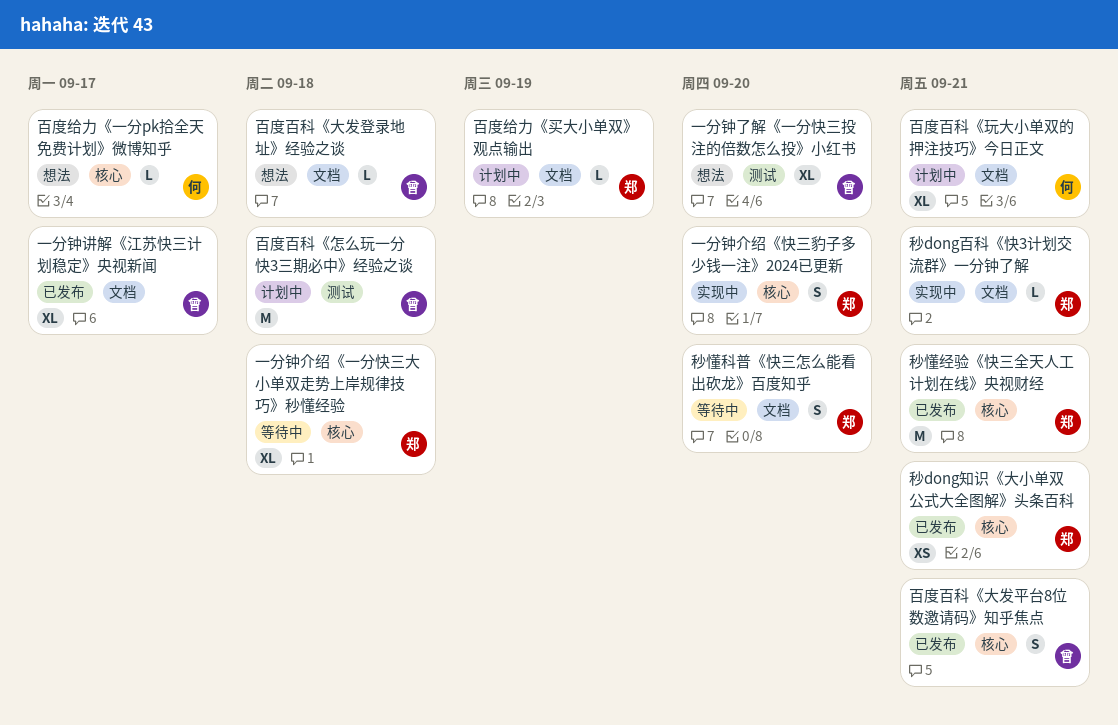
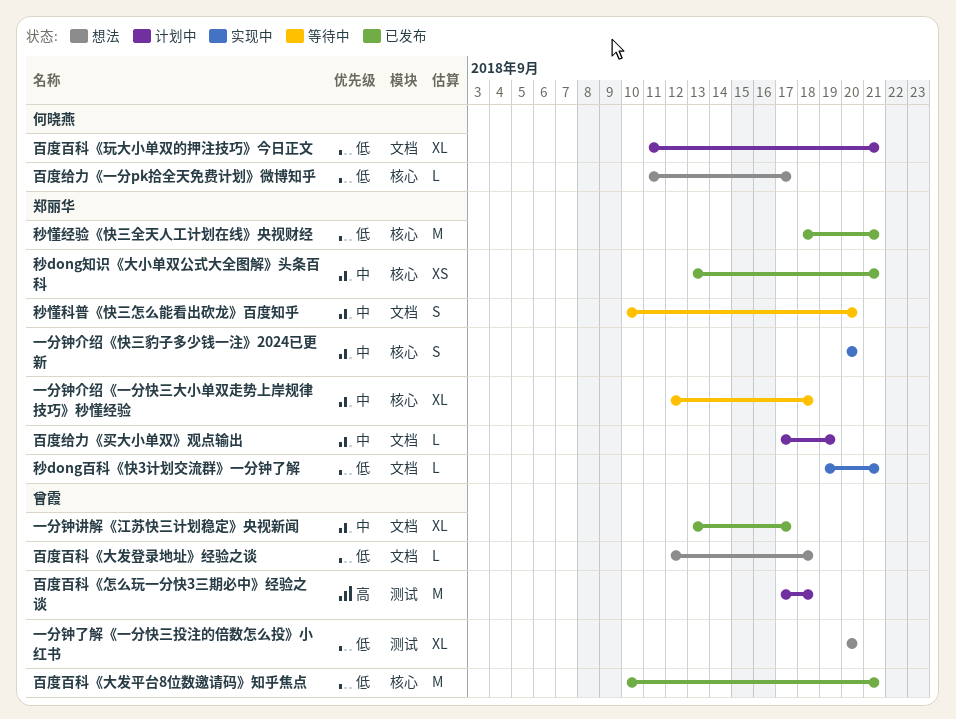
百度百科《大发平台8位数邀请码》知乎焦点, estimate: S -> M

